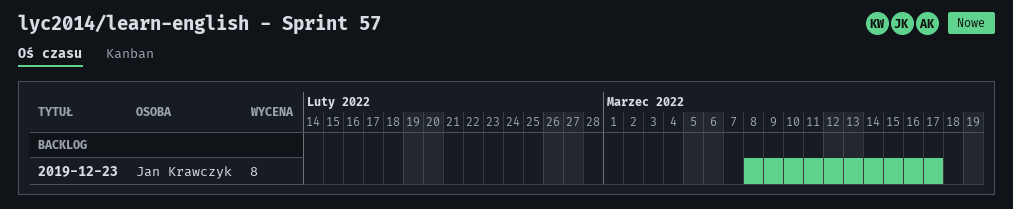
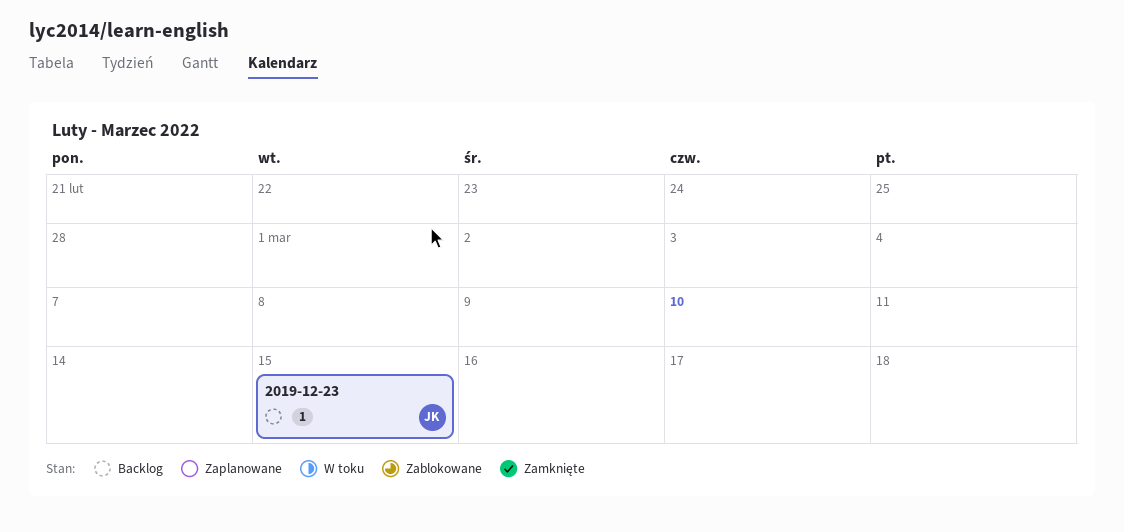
2019-12-23, estimate: 8 -> 1
2019-12-23, due: Mar 17 -> Mar 15

